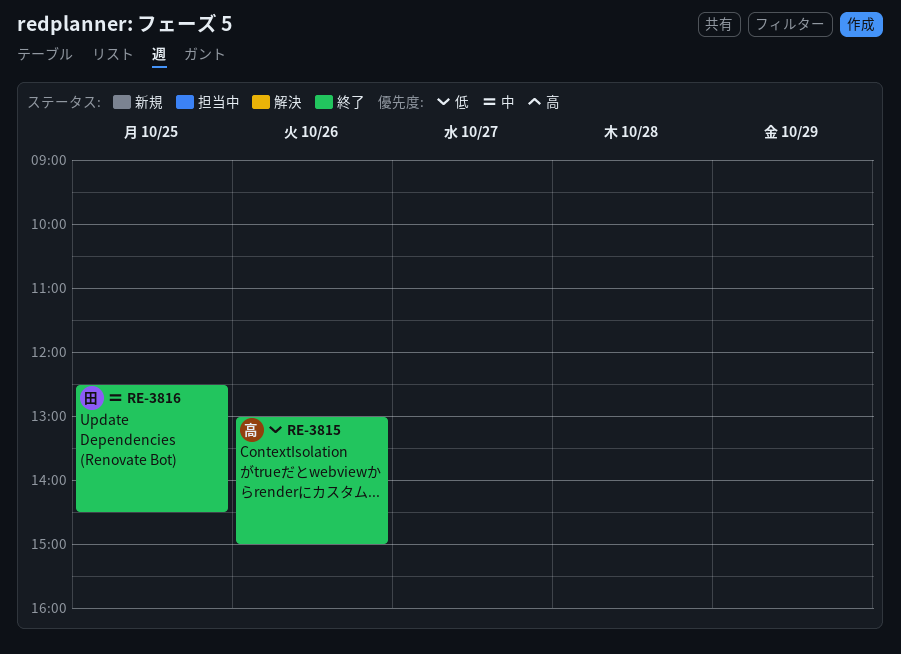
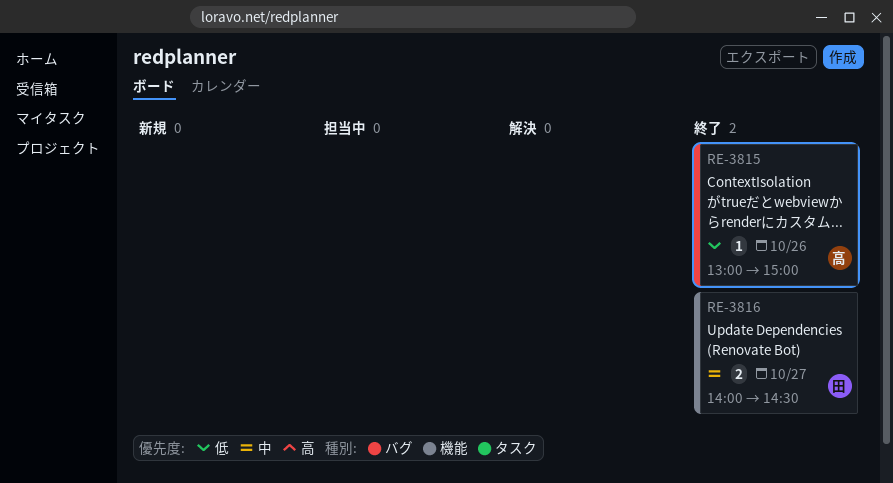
RE-3816, day: Oct 25 -> Oct 27
RE-3816, begins: 12:30 -> 14:00

